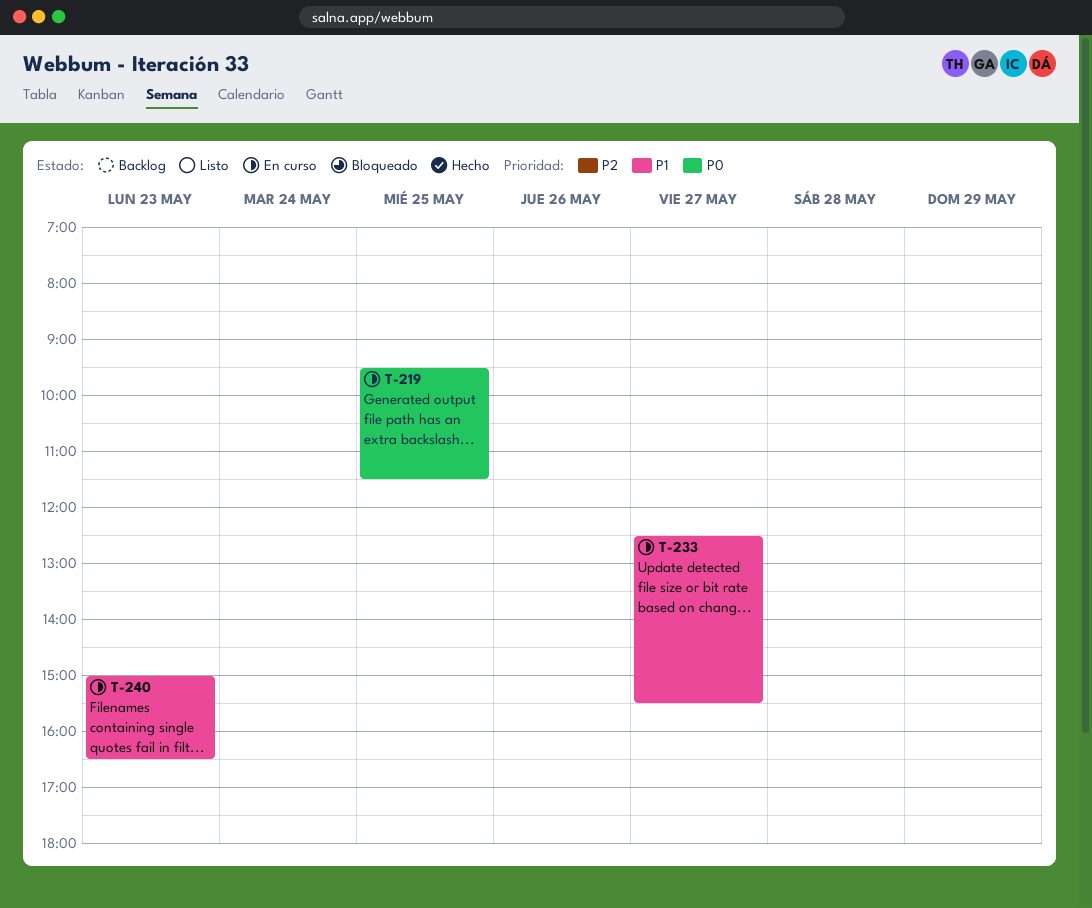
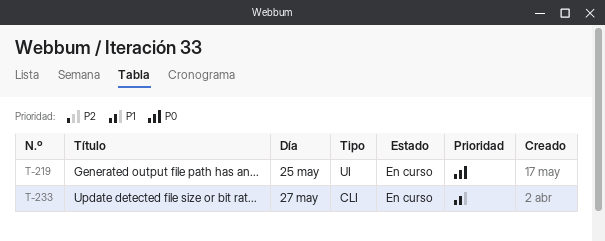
T-240: present -> none

